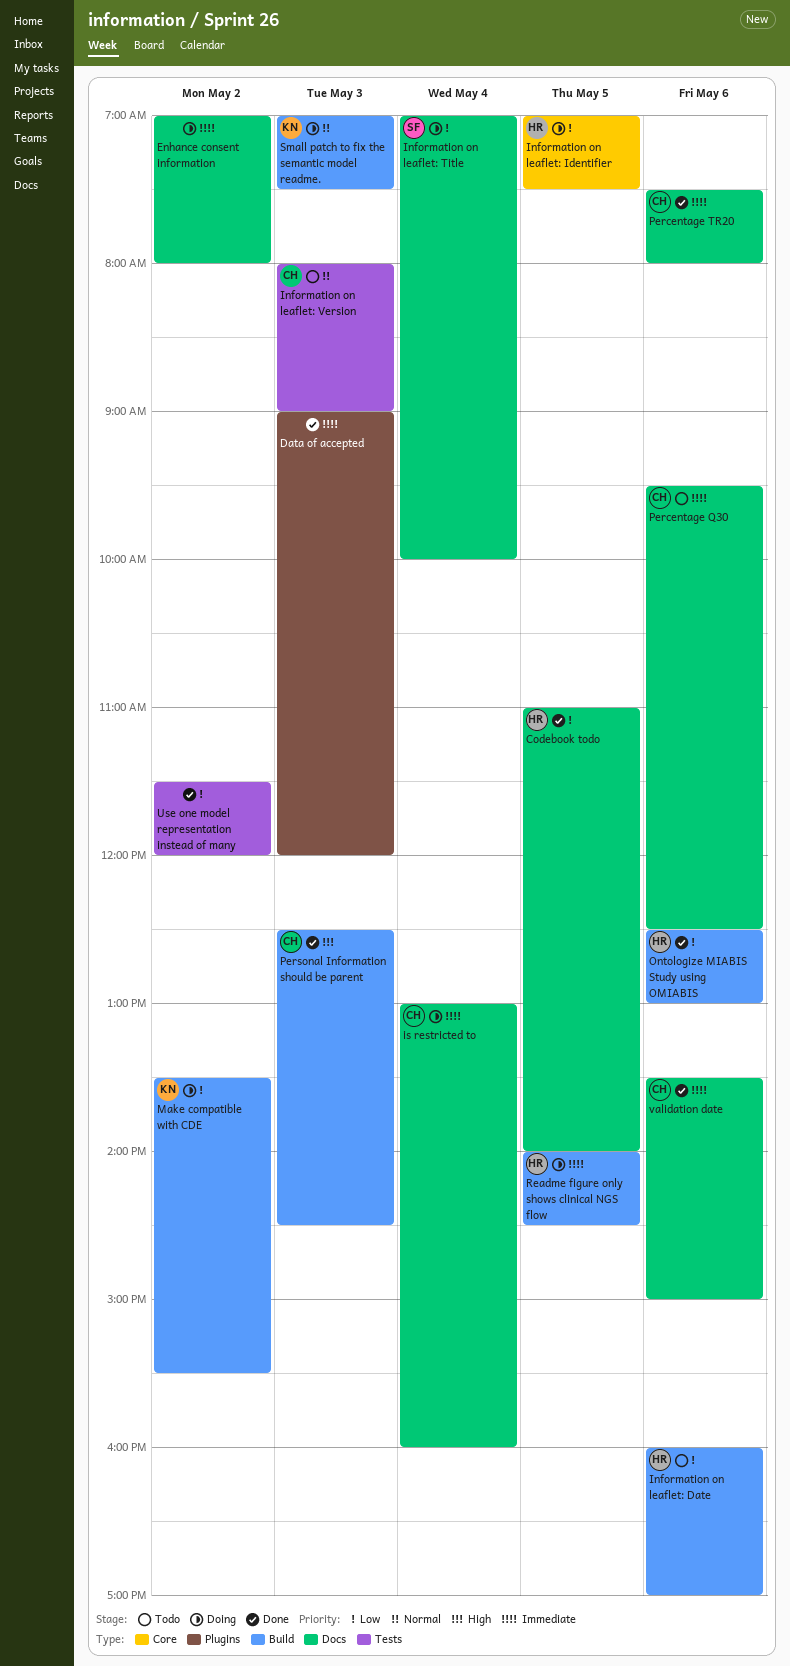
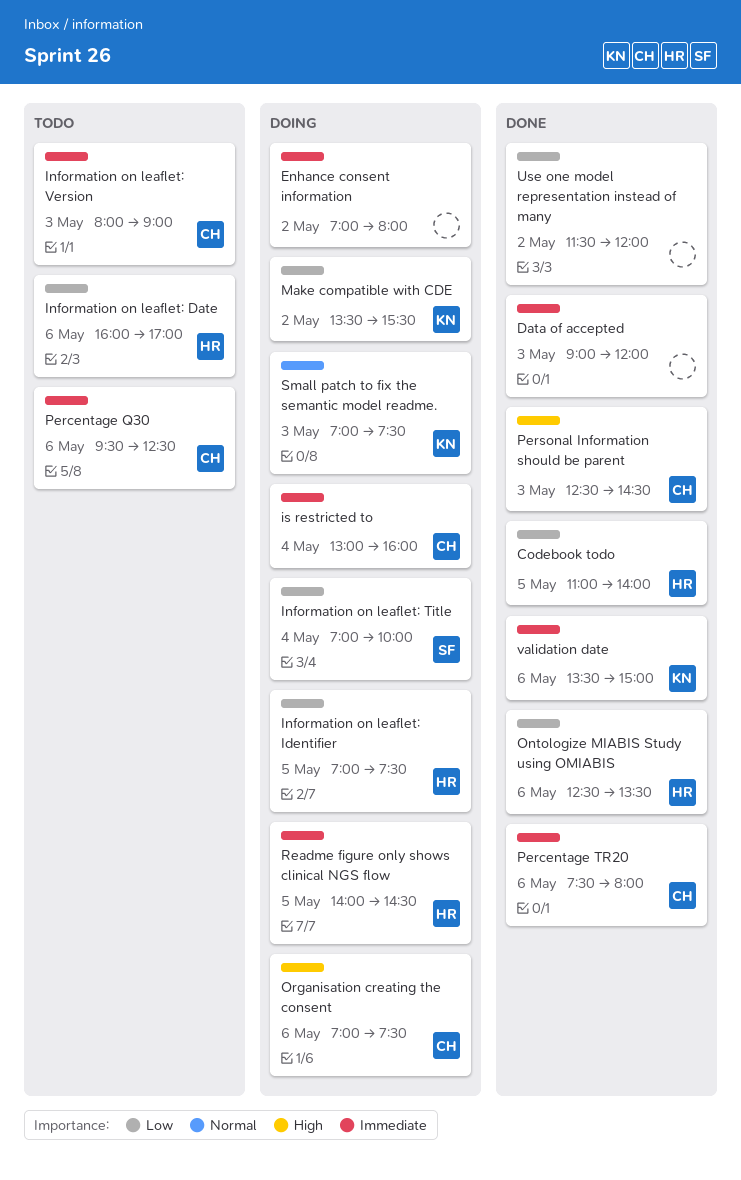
Information on leaflet: Version, priority: Normal -> Immediate
Ontologize MIABIS Study using OMIABIS, ends: 13:00 -> 13:30
Organisation creating the consent: none -> present
validation date, owner: CH -> KN

